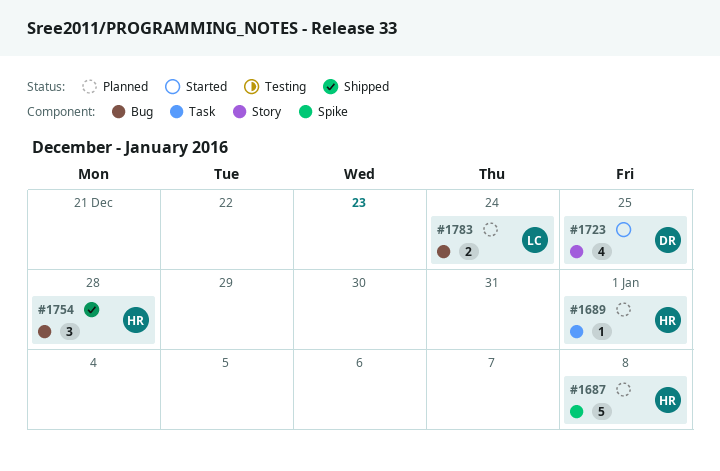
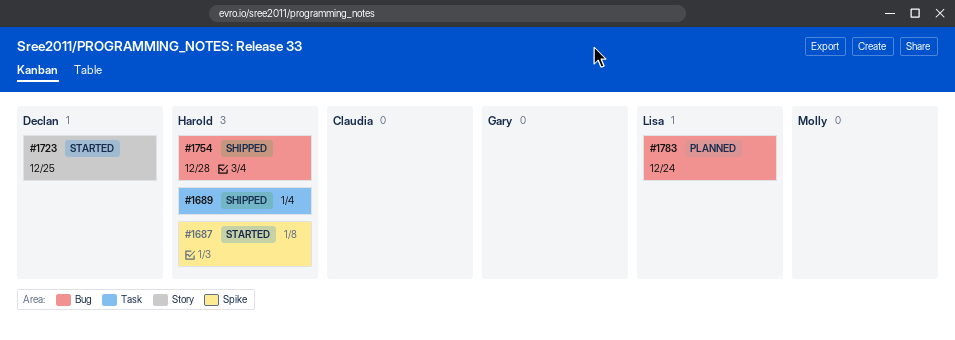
#1687, status: Planned -> Started
#1689, status: Planned -> Shipped
#1689, due: Jan 1 -> Jan 4

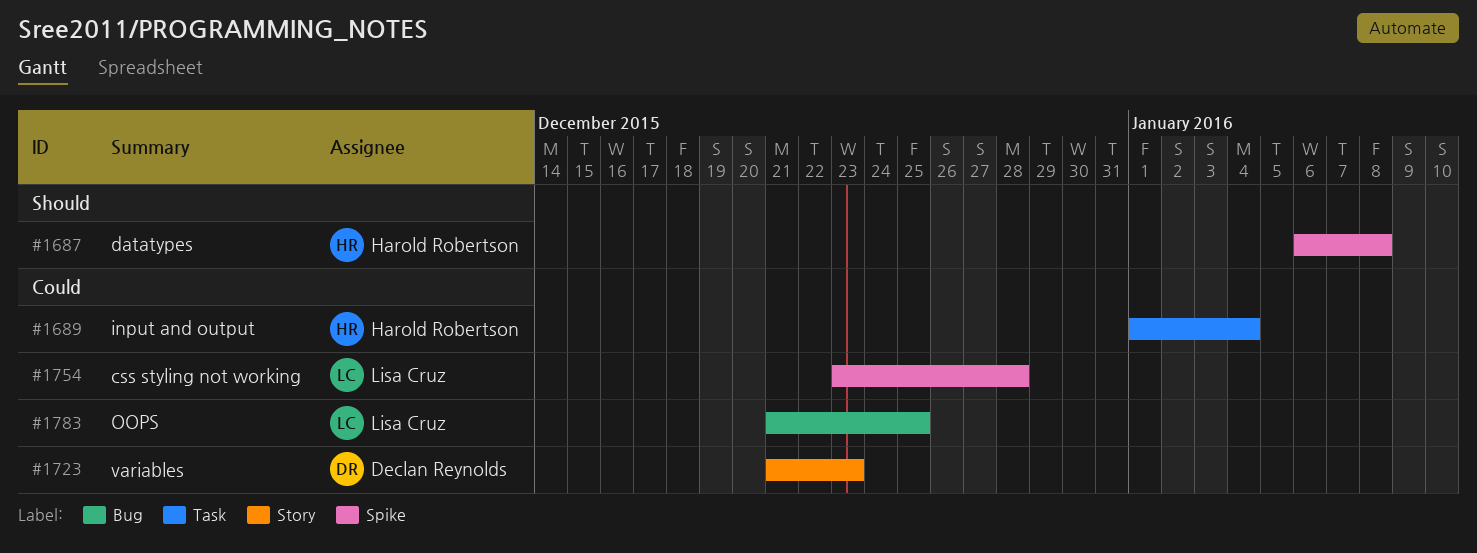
#1723, due: Dec 25 -> Dec 23
#1754, owner: Harold Robertson -> Lisa Cruz
#1754, label: Bug -> Spike
#1783, due: Dec 24 -> Dec 25

